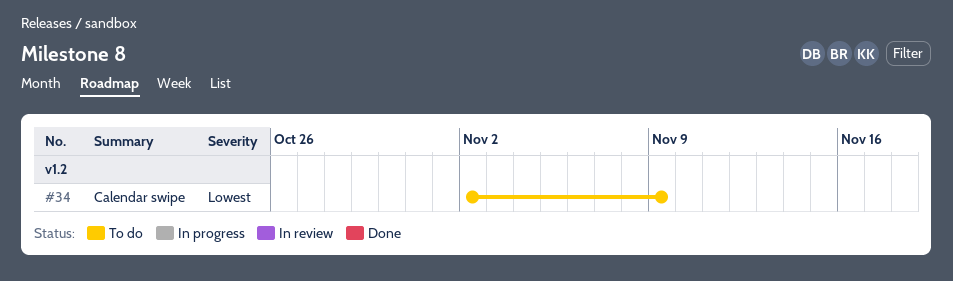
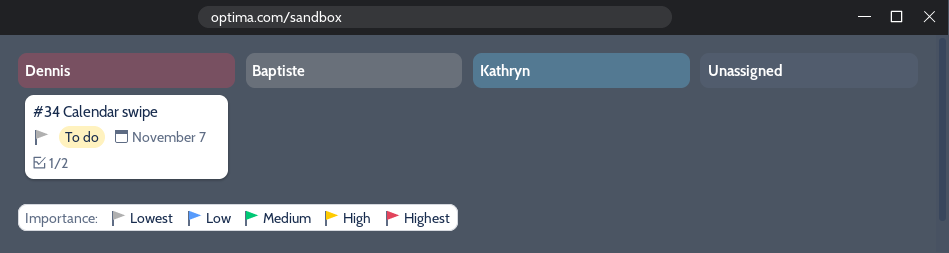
#34, due: Nov 9 -> Nov 7

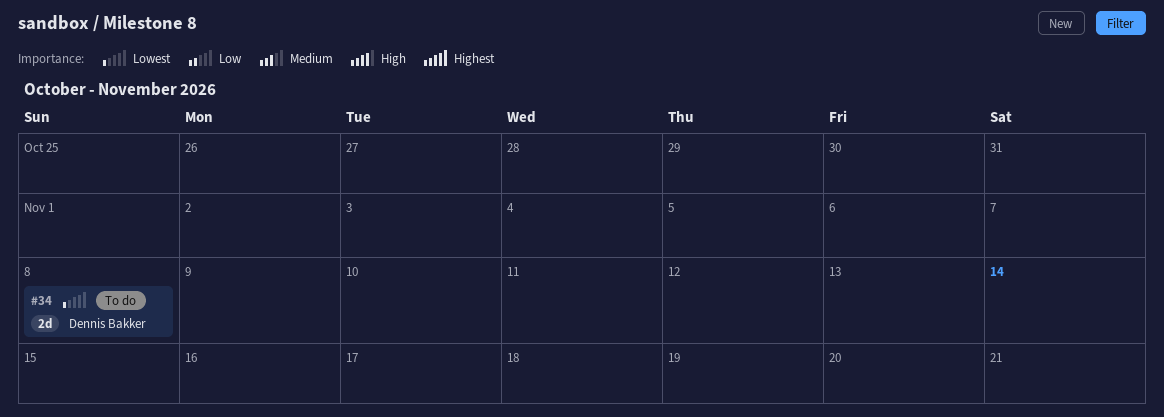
#34, due: Nov 7 -> Nov 8

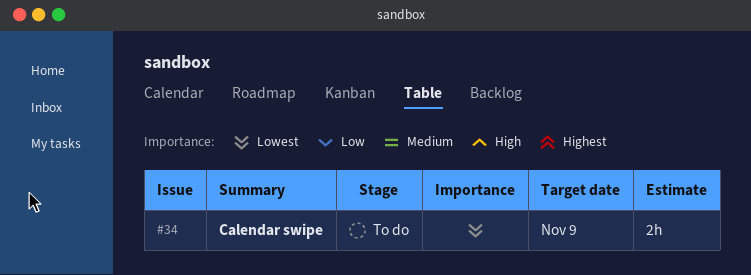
#34, estimate: 2d -> 2h
#34, due: Nov 8 -> Nov 9

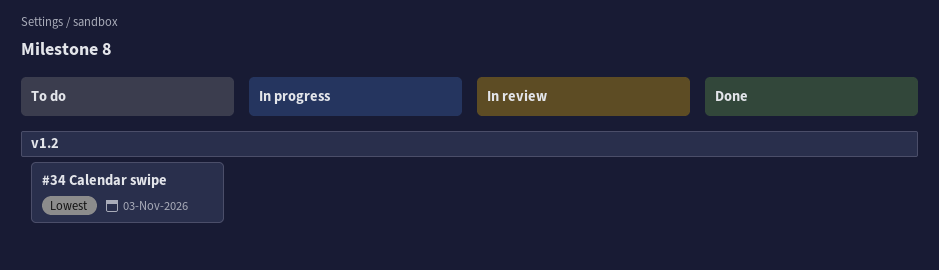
#34, due: Nov 9 -> Nov 3

